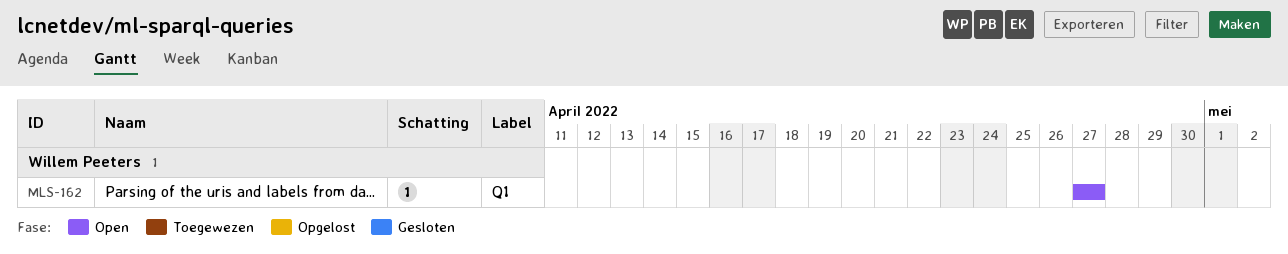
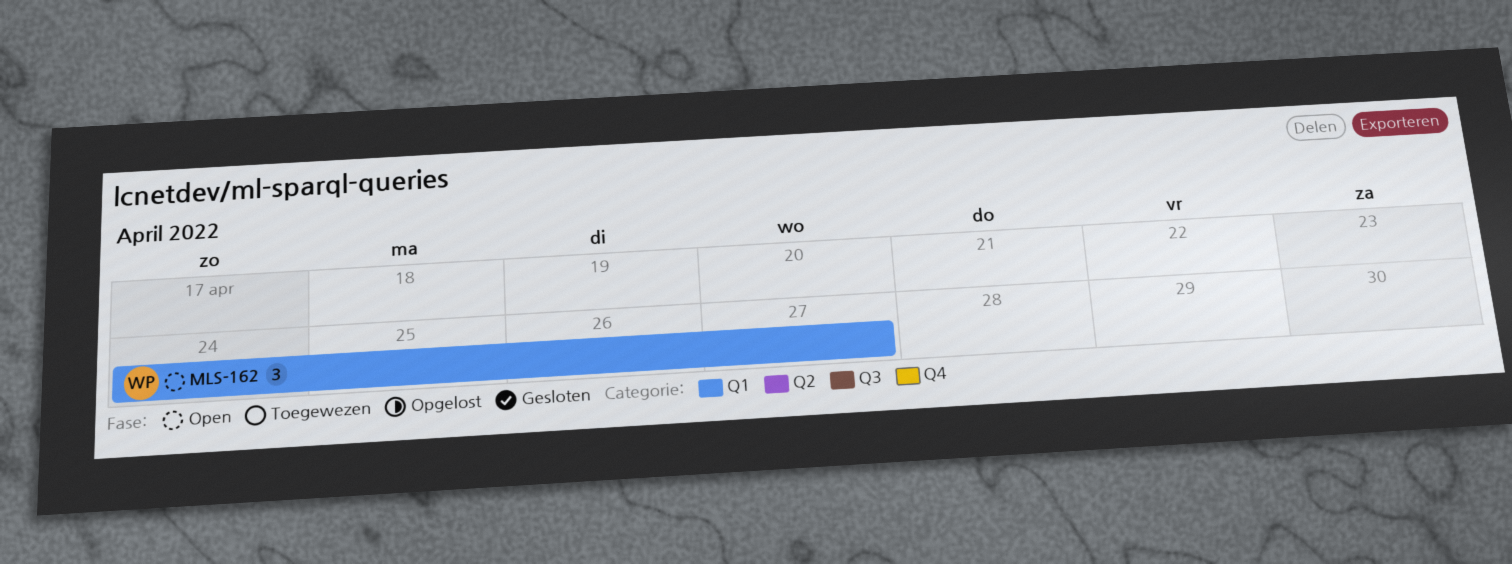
MLS-162, estimate: 1 -> 3
MLS-162, start: Apr 27 -> Apr 24

